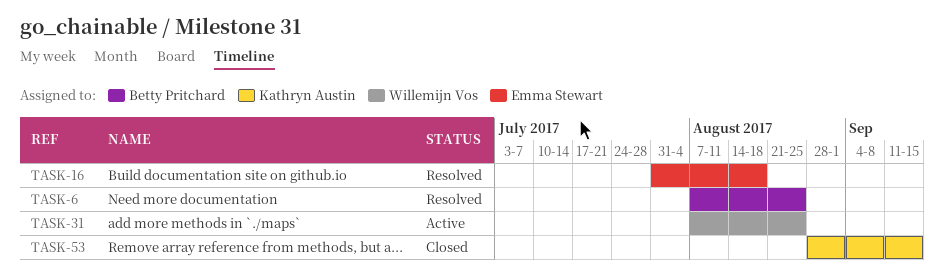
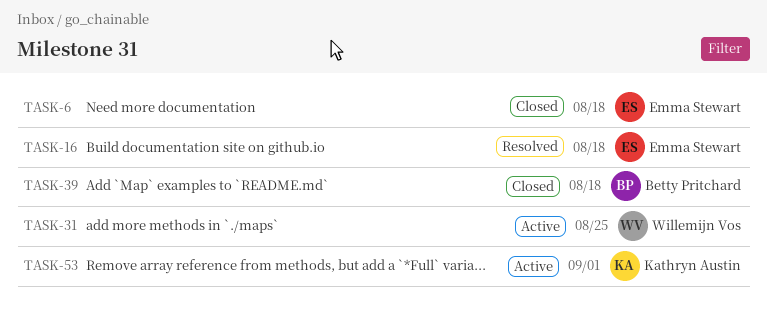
TASK-6, status: Resolved -> Closed
TASK-6, owner: Betty Pritchard -> Emma Stewart
TASK-6, due: Aug 25 -> Aug 18
TASK-39: none -> present
TASK-53, status: Closed -> Active
TASK-53, due: Sep 15 -> Sep 1

